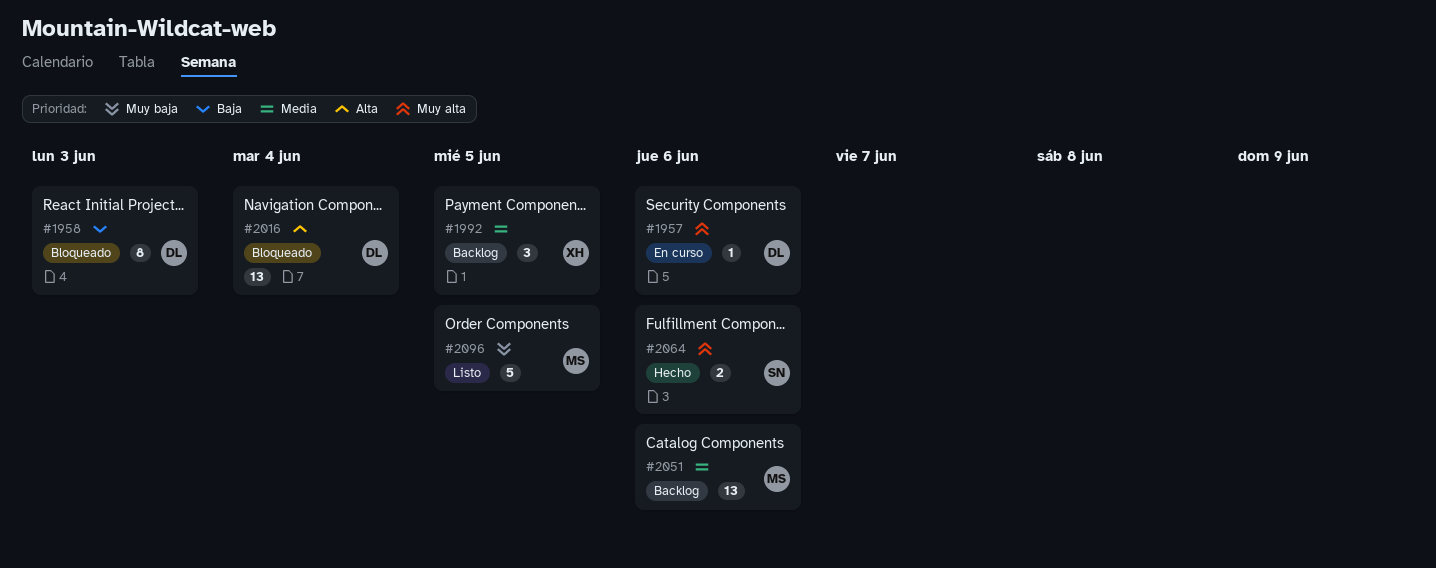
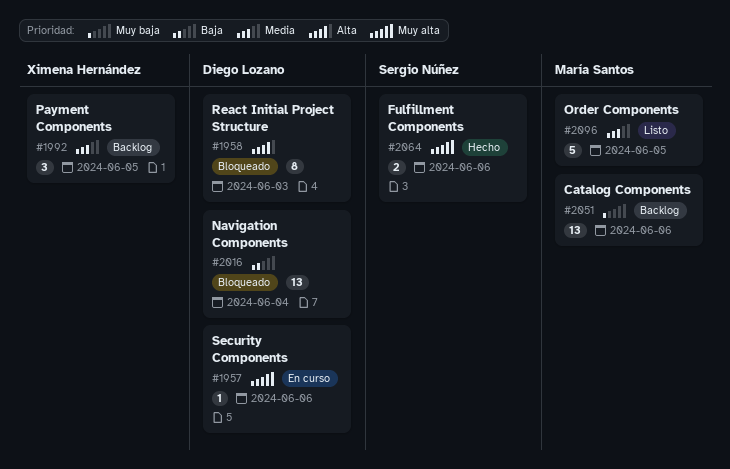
#1958, priority: Baja -> Alta
#2016, priority: Alta -> Baja
#2051, priority: Media -> Muy baja
#2096, priority: Muy baja -> Media

